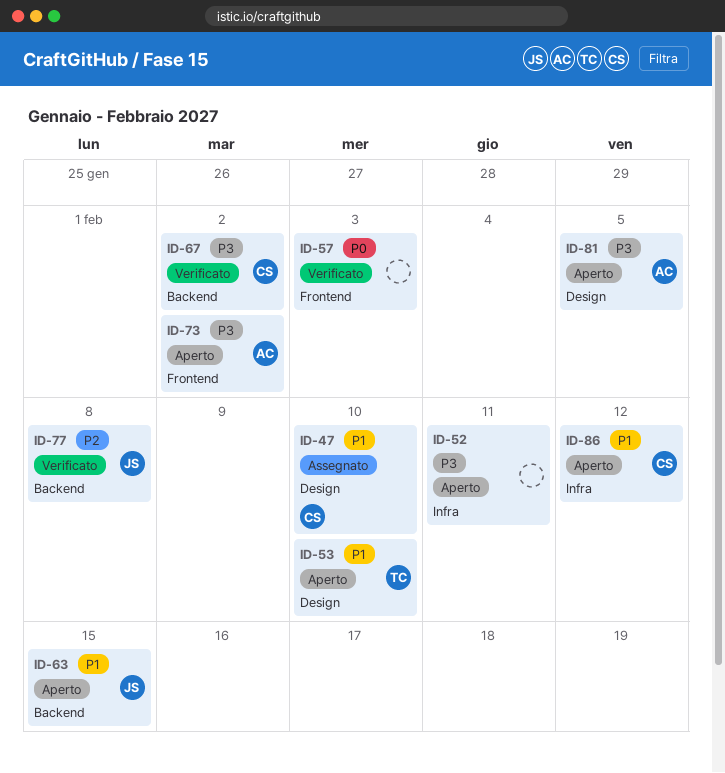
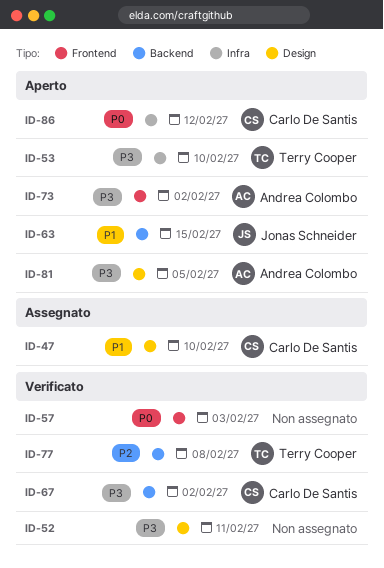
ID-52, status: Aperto -> Verificato
ID-52, label: Infra -> Design
ID-53, priority: P1 -> P3
ID-53, label: Design -> Infra
ID-77, owner: Jonas Schneider -> Terry Cooper
ID-86, priority: P1 -> P0

